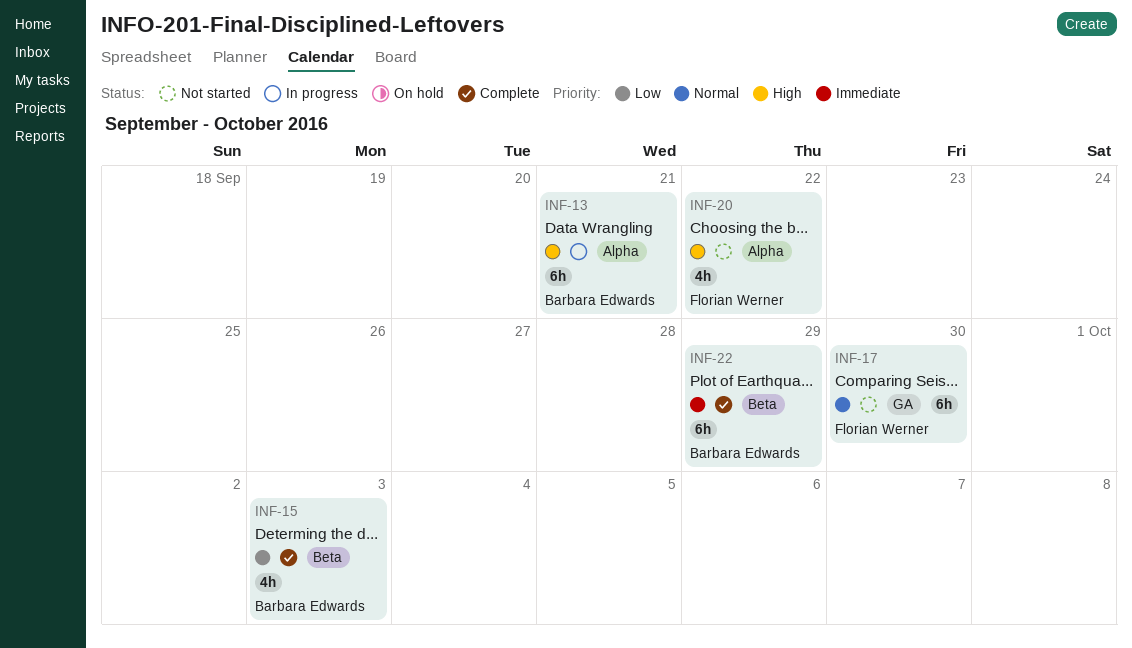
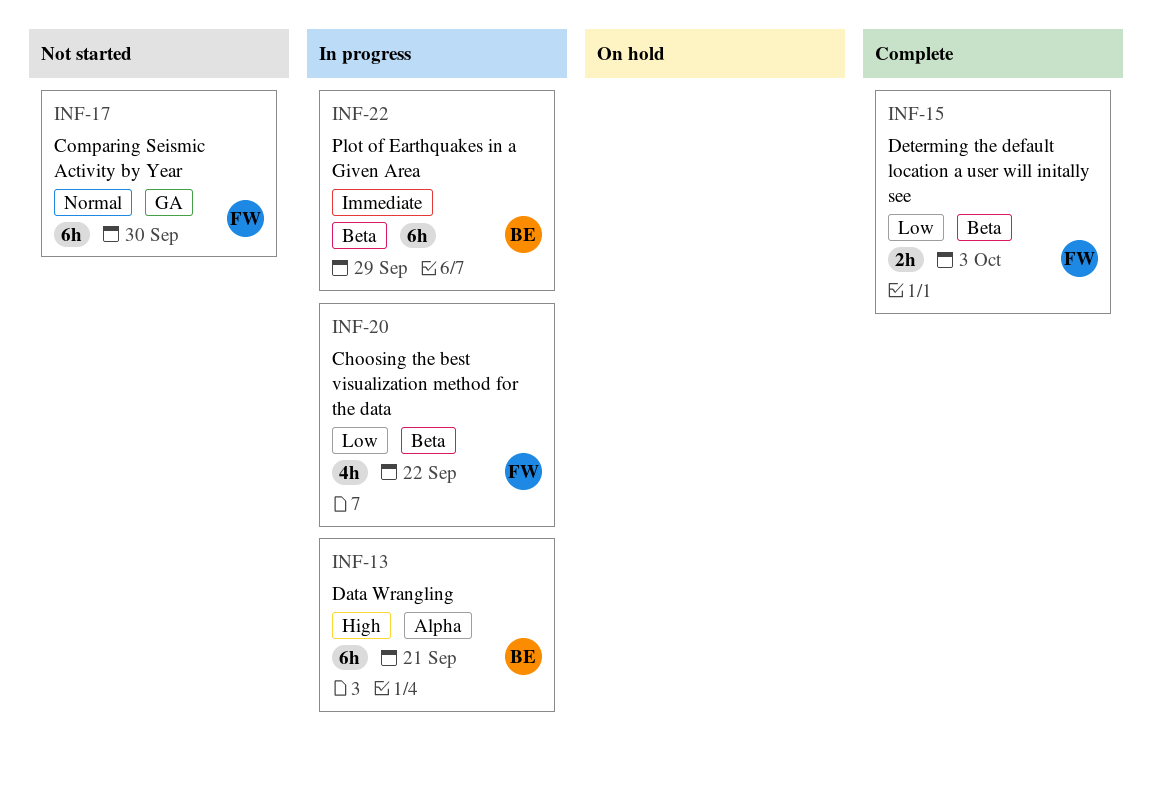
INF-15, owner: Barbara Edwards -> Florian Werner
INF-15, estimate: 4h -> 2h
INF-20, status: Not started -> In progress
INF-20, priority: High -> Low
INF-20, label: Alpha -> Beta
INF-22, status: Complete -> In progress

